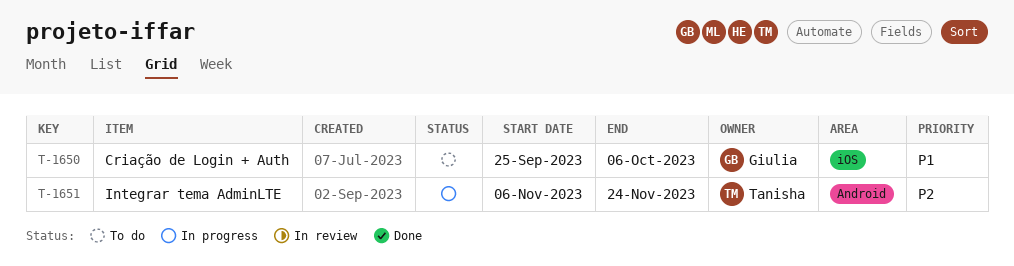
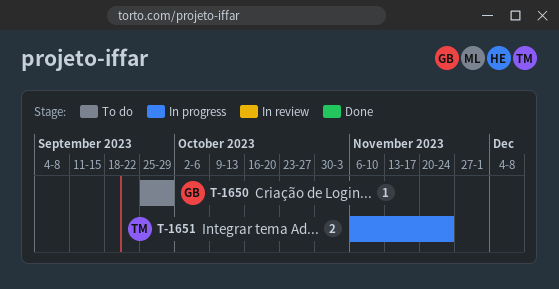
T-1650, due: Oct 6 -> Sep 29

